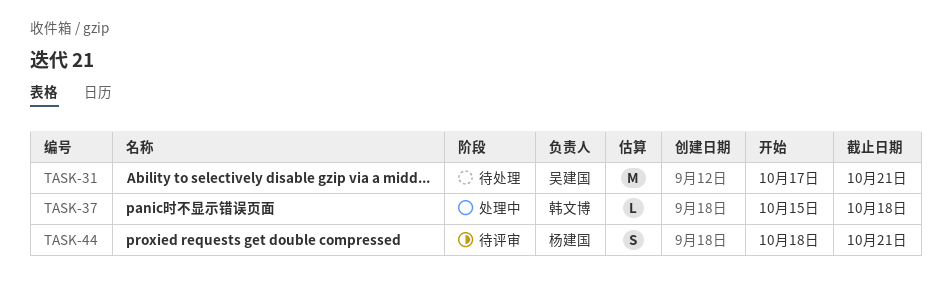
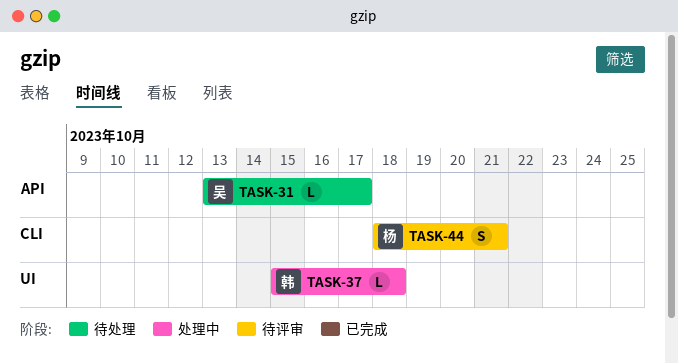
TASK-31, estimate: M -> L
TASK-31, start: Oct 17 -> Oct 13
TASK-31, due: Oct 21 -> Oct 17

